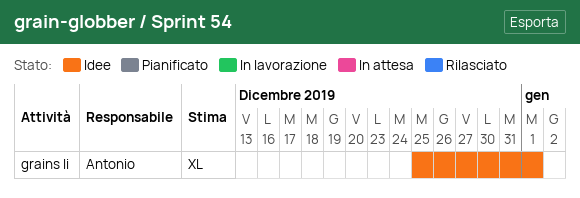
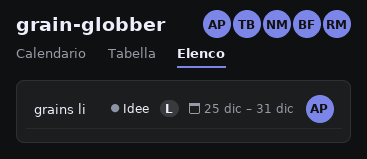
grains li, estimate: XL -> L
grains li, due: Jan 1 -> Dec 31

